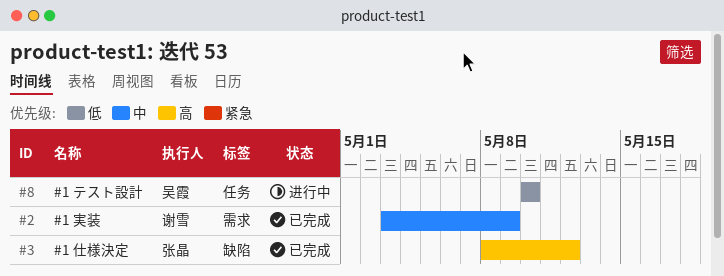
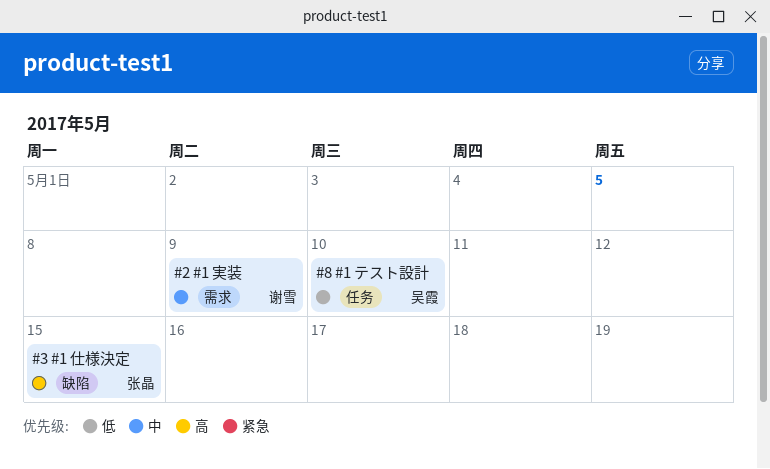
#3, due: May 12 -> May 15

